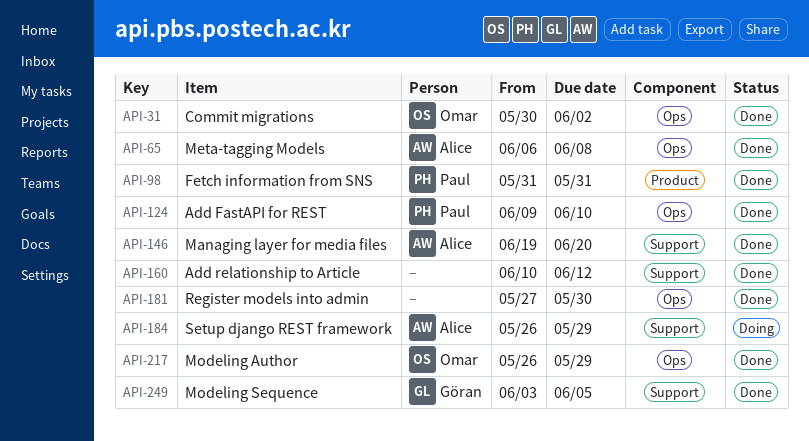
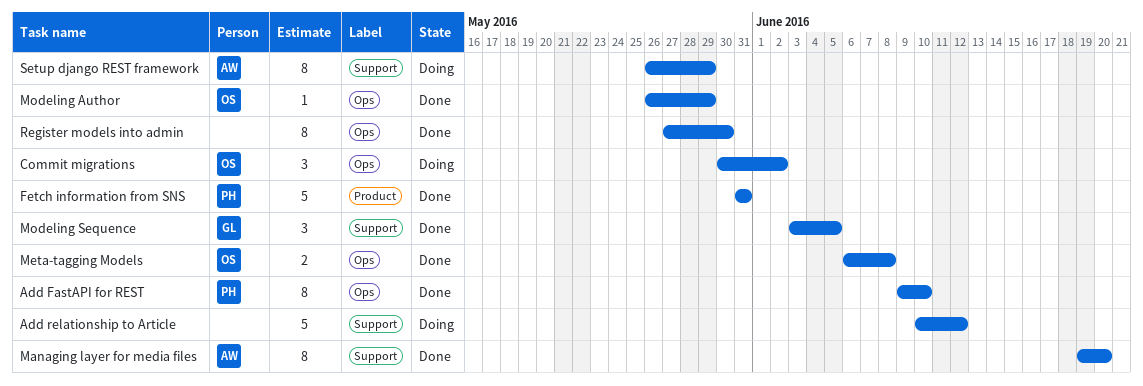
Add relationship to Article, status: Done -> Doing
Commit migrations, status: Done -> Doing
Meta-tagging Models, owner: Alice -> Omar

